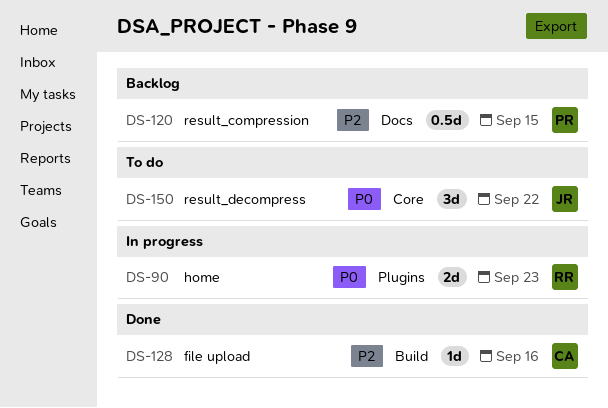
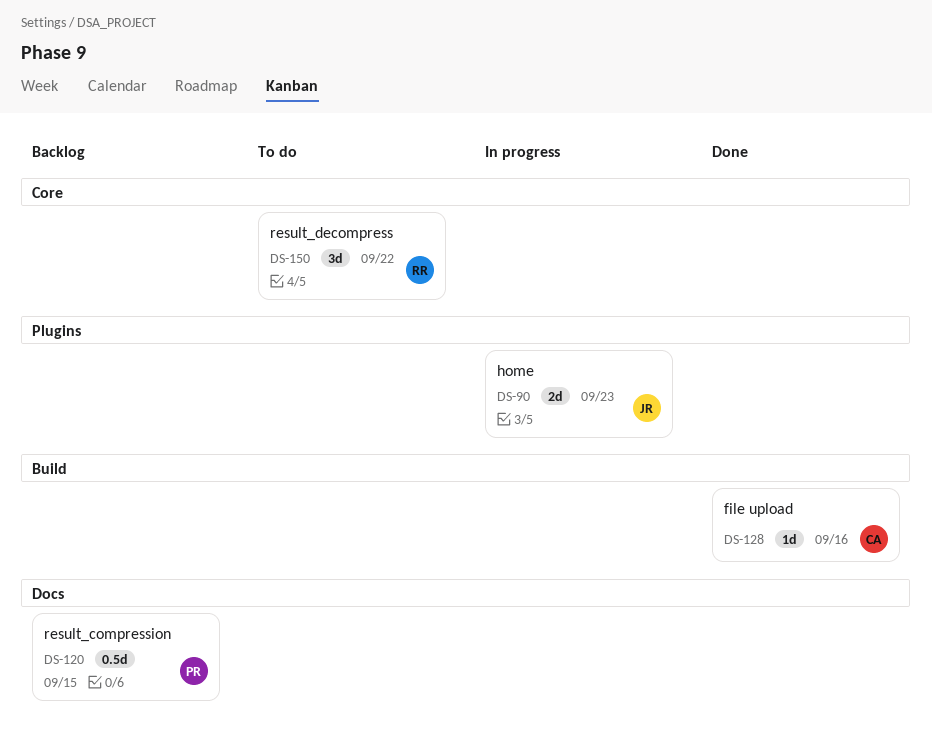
DS-90, owner: RR -> JR
DS-150, owner: JR -> RR

